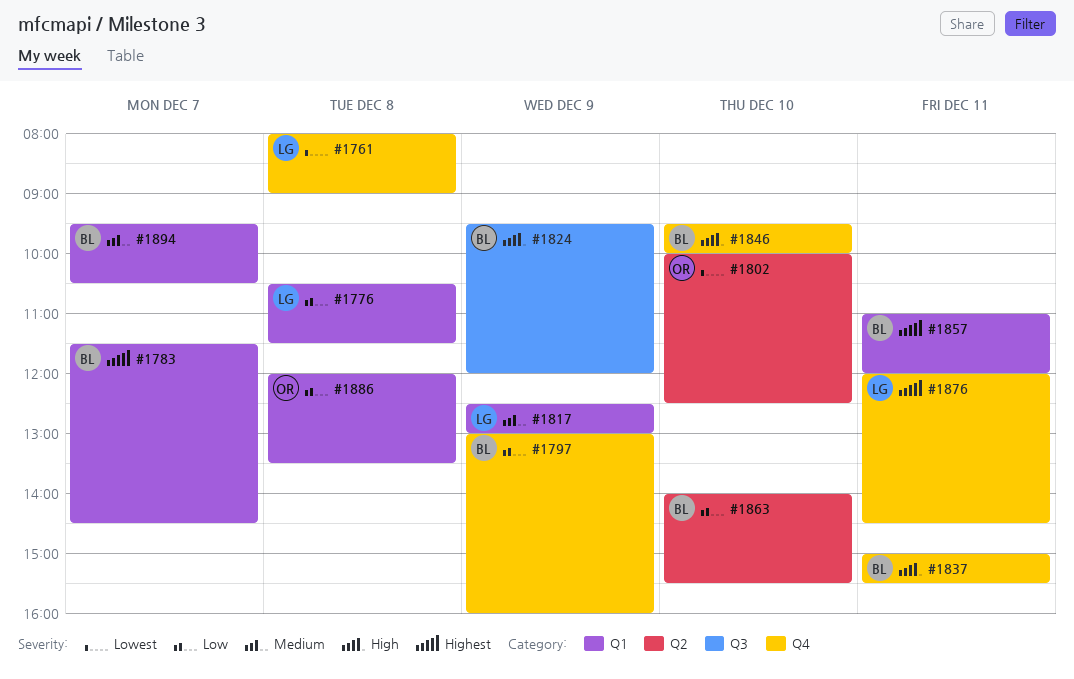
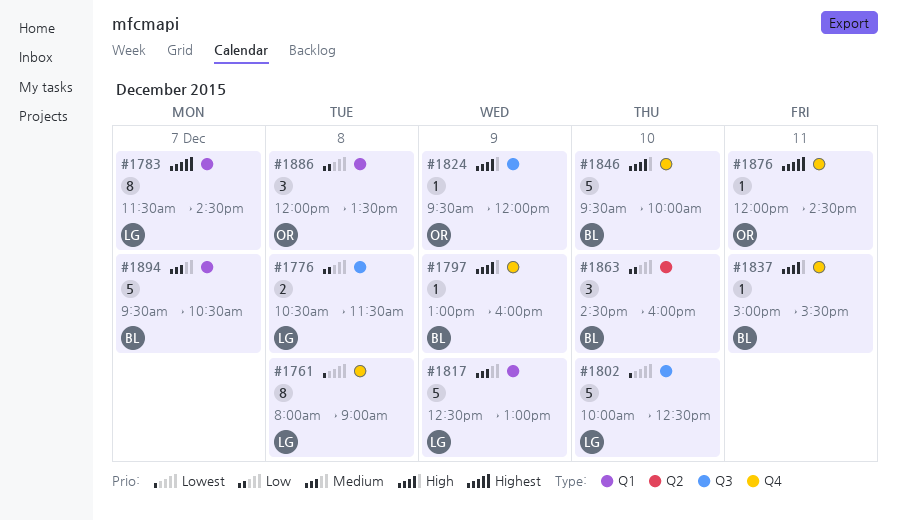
#1776, label: Q1 -> Q3
#1783, owner: BL -> LG
#1797, priority: Low -> High
#1802, owner: OR -> LG
#1802, label: Q2 -> Q3
#1824, owner: BL -> OR
#1857: present -> none
#1863, begins: 14:00 -> 14:30
#1863, ends: 15:30 -> 16:00
#1876, owner: LG -> OR

